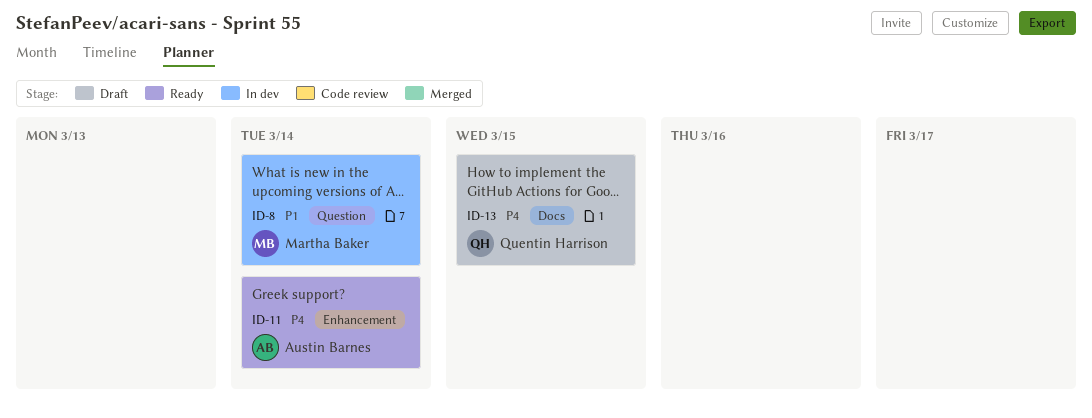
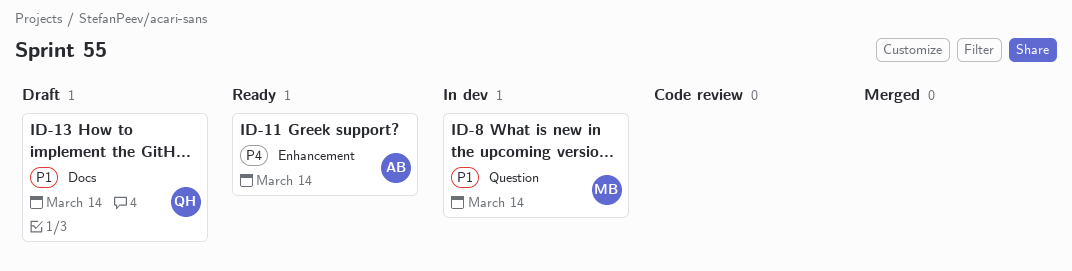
ID-13, priority: P4 -> P1
ID-13, due: Mar 15 -> Mar 14

